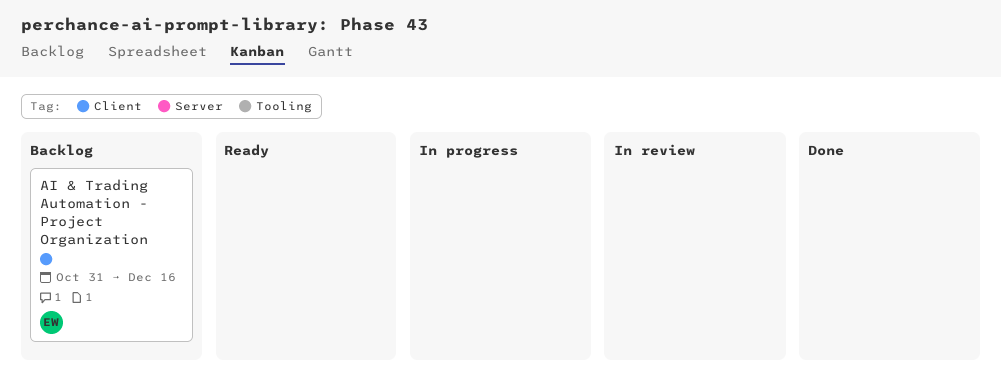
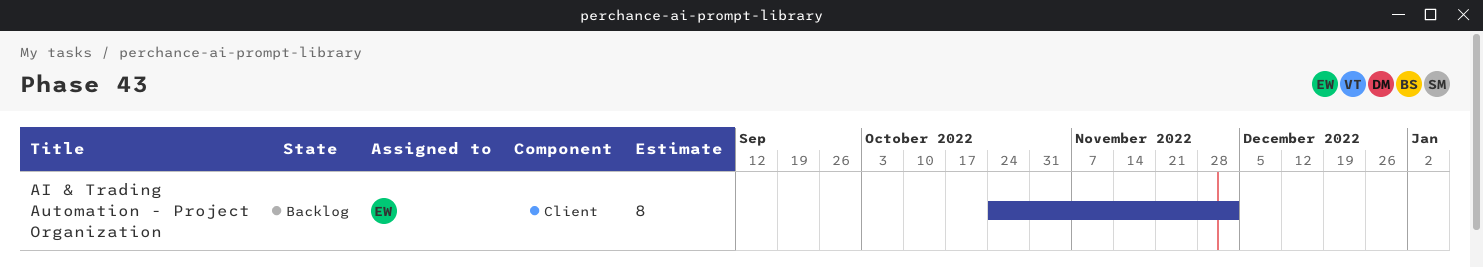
AI & Trading Automation - Project Organization, start: Oct 31 -> Oct 24
AI & Trading Automation - Project Organization, due: Dec 16 -> Dec 2

